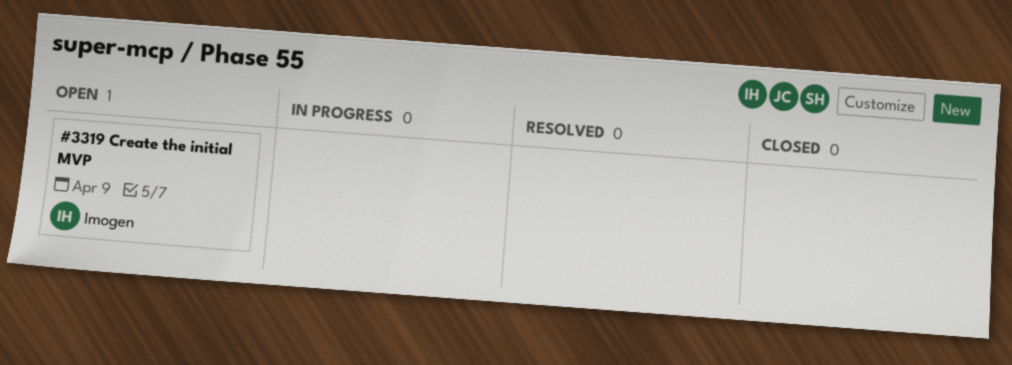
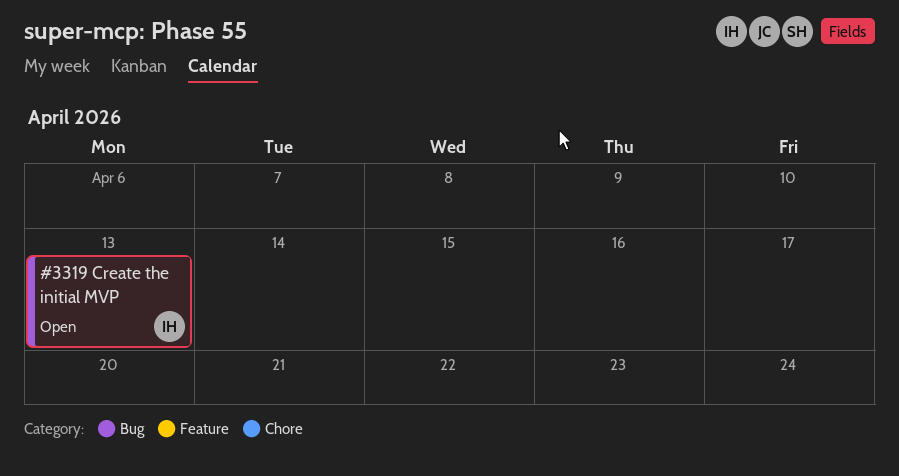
#3319, due: Apr 9 -> Apr 13

